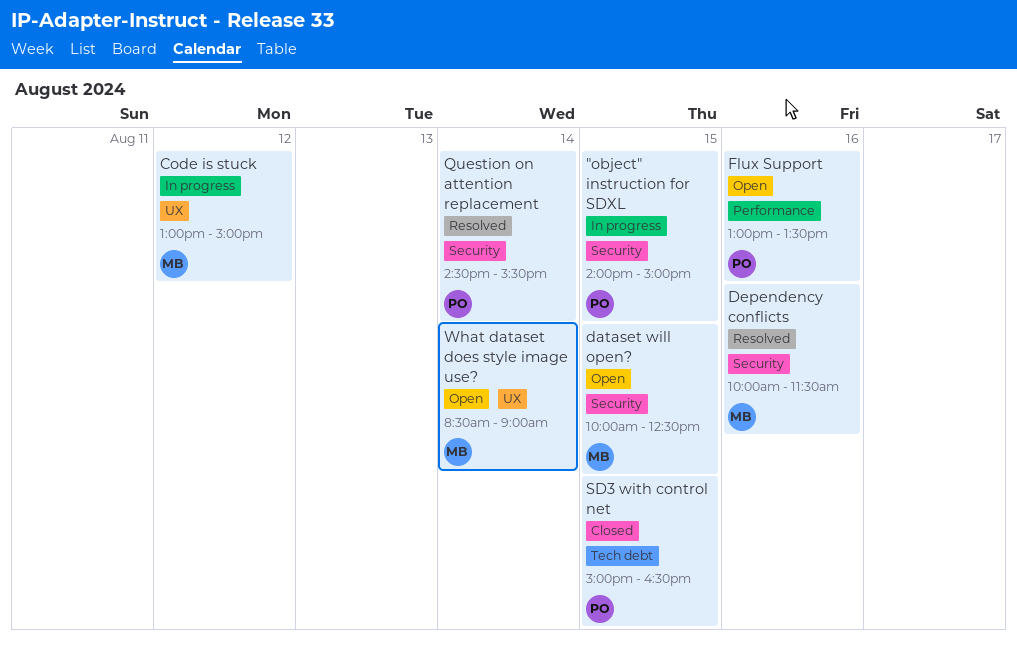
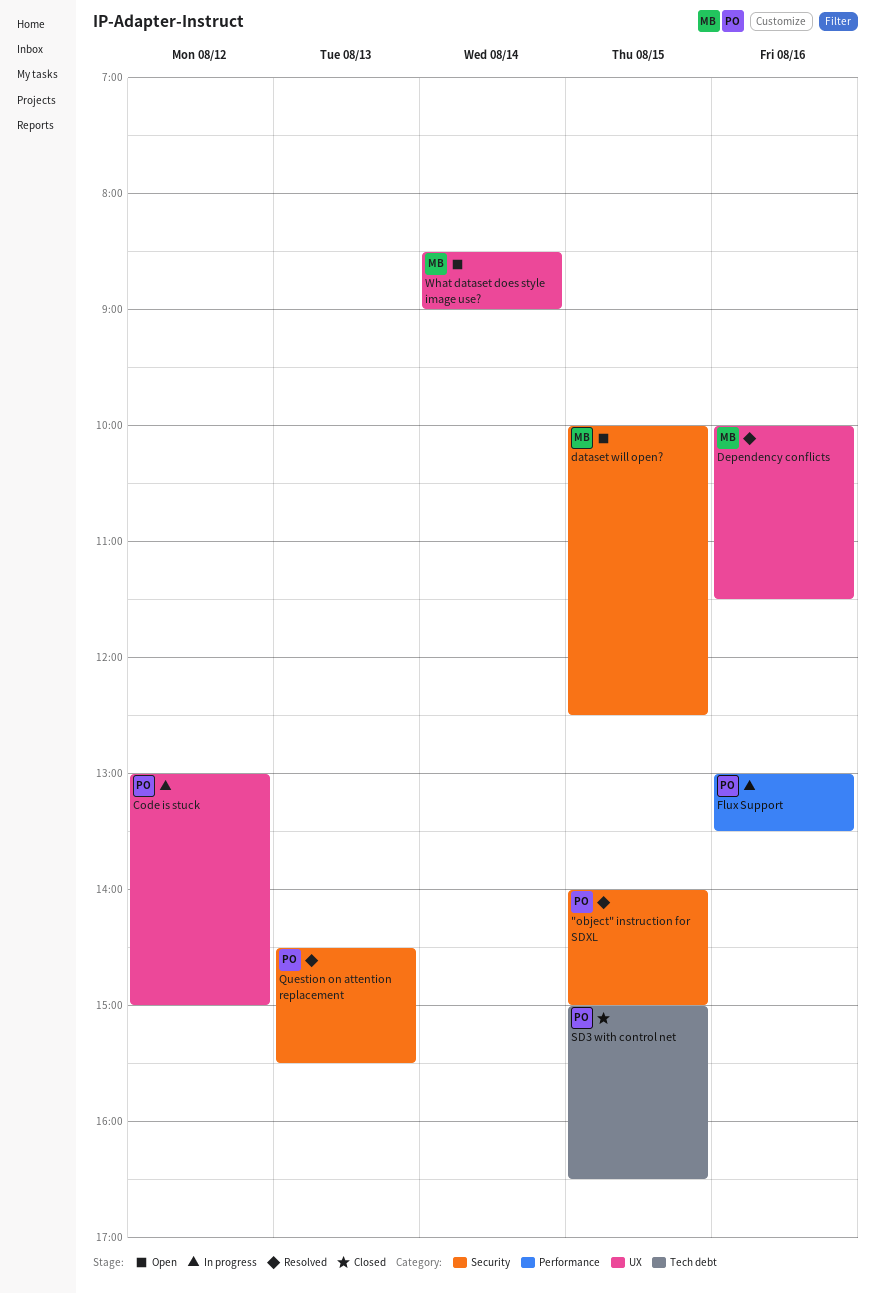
"object" instruction for SDXL, status: In progress -> Resolved
Code is stuck, owner: MB -> PO
Dependency conflicts, label: Security -> UX
Flux Support, status: Open -> In progress
Question on attention replacement, day: Aug 14 -> Aug 13

